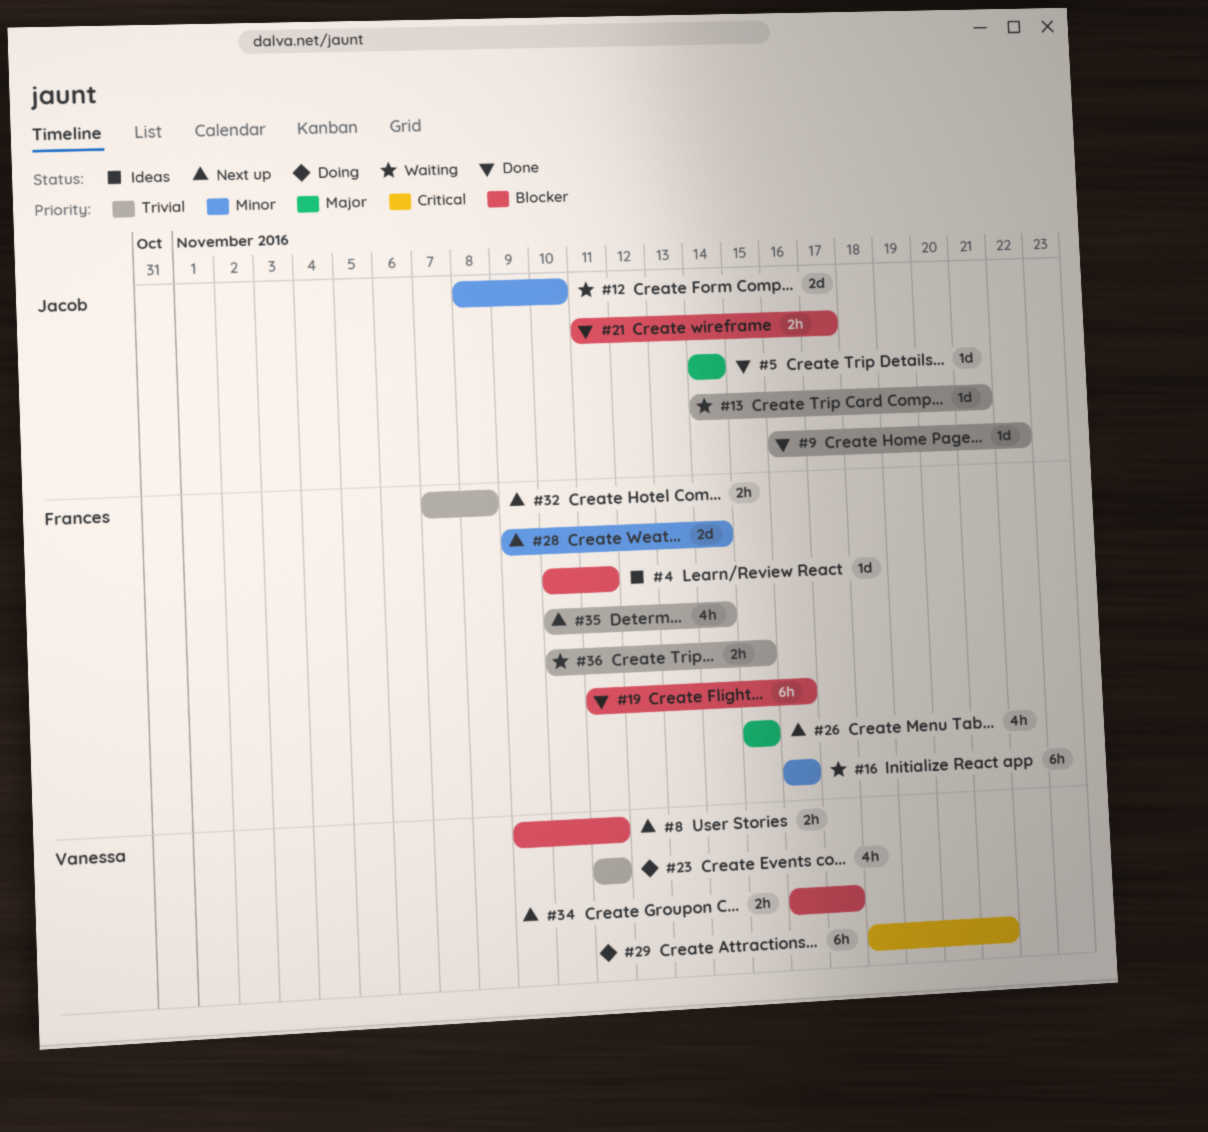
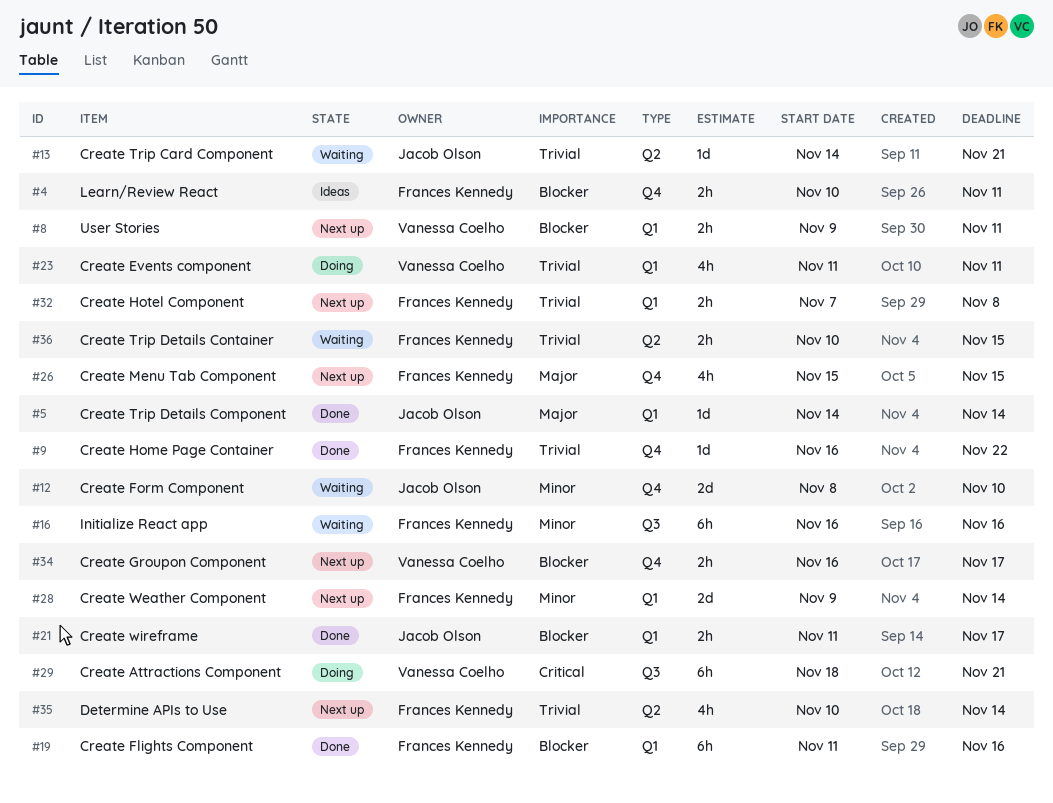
#4, estimate: 1d -> 2h
#9, owner: Jacob Olson -> Frances Kennedy

